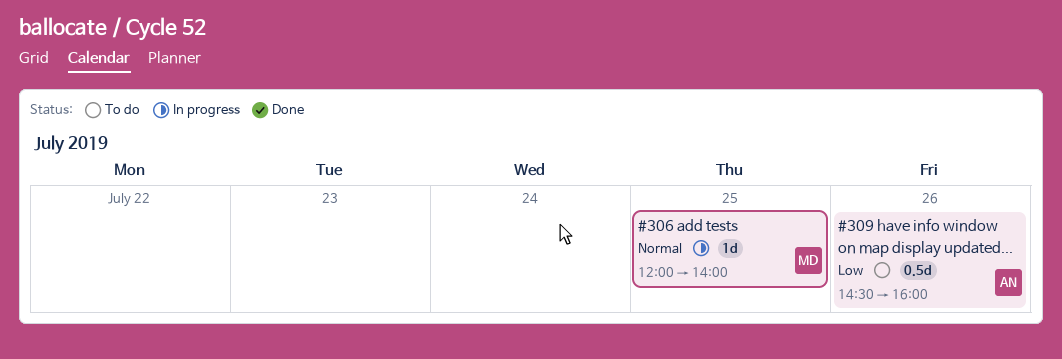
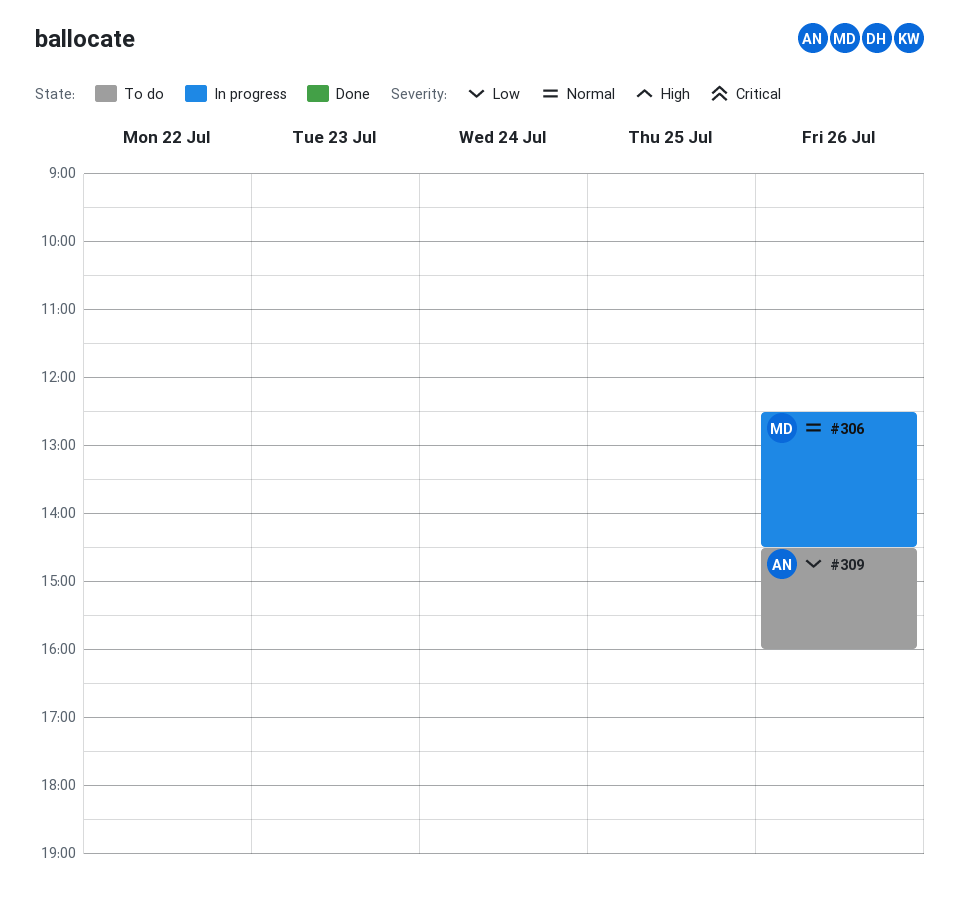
#306, day: Jul 25 -> Jul 26
#306, begins: 12:00 -> 12:30
#306, ends: 14:00 -> 14:30

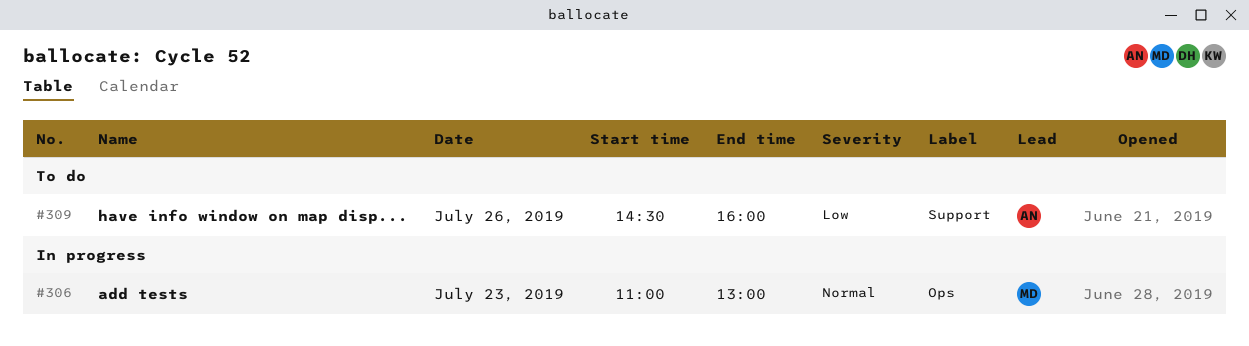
#306, day: Jul 26 -> Jul 23
#306, begins: 12:30 -> 11:00
#306, ends: 14:30 -> 13:00

